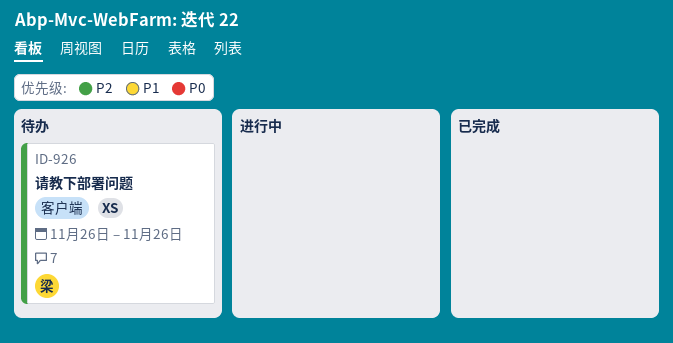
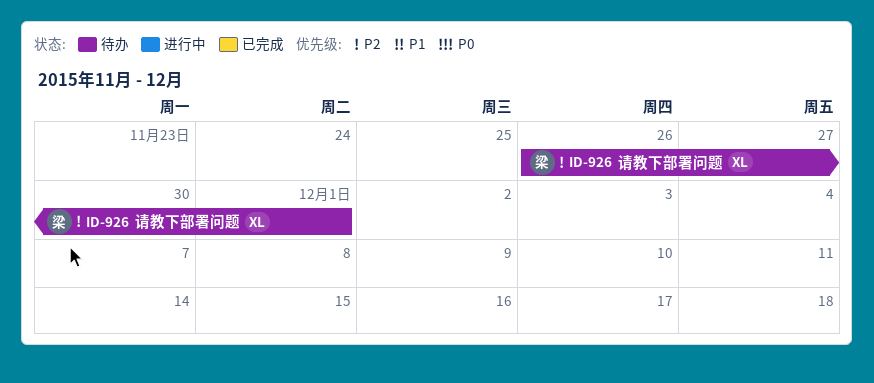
ID-926, estimate: XS -> XL
ID-926, due: Nov 26 -> Dec 1

